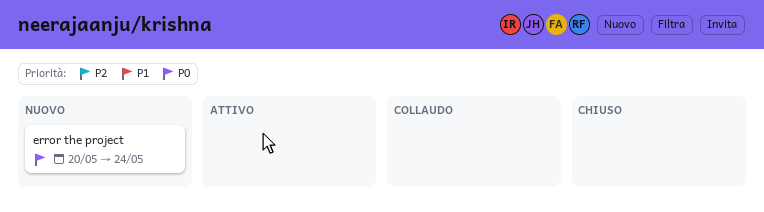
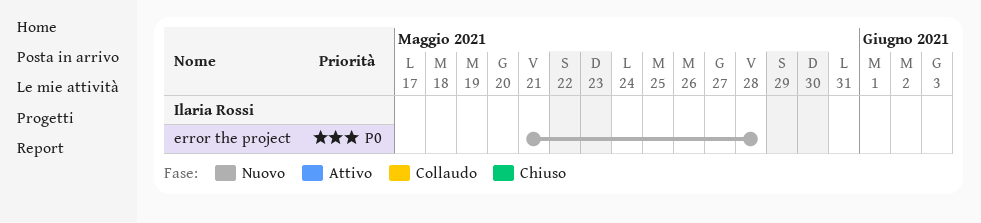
error the project, start: May 20 -> May 21
error the project, due: May 24 -> May 28

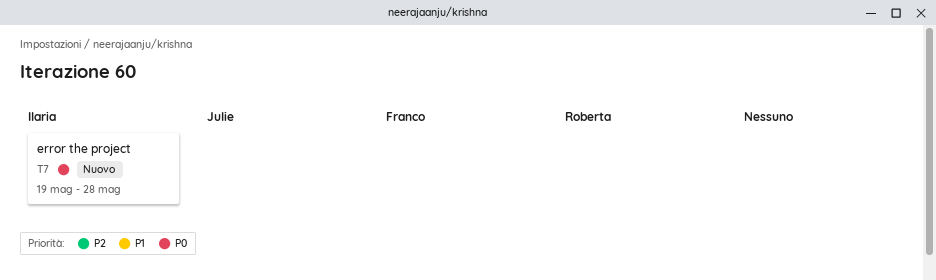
error the project, start: May 21 -> May 19

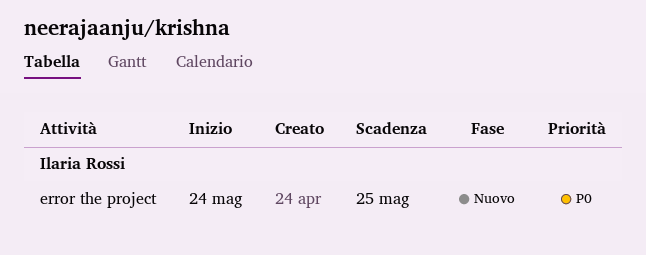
error the project, start: May 19 -> May 24
error the project, due: May 28 -> May 25

